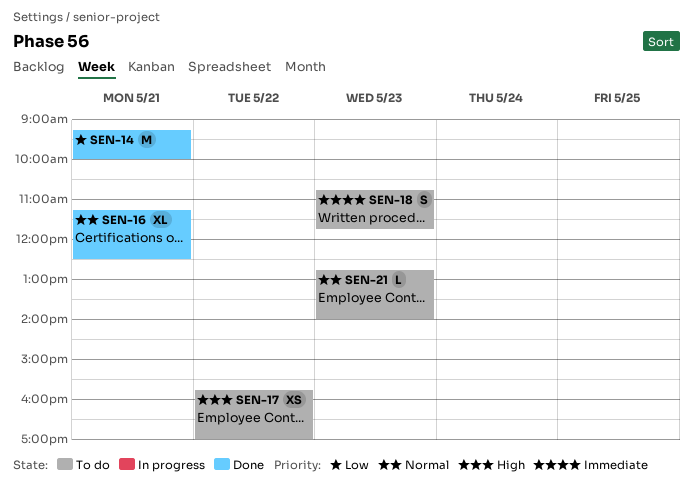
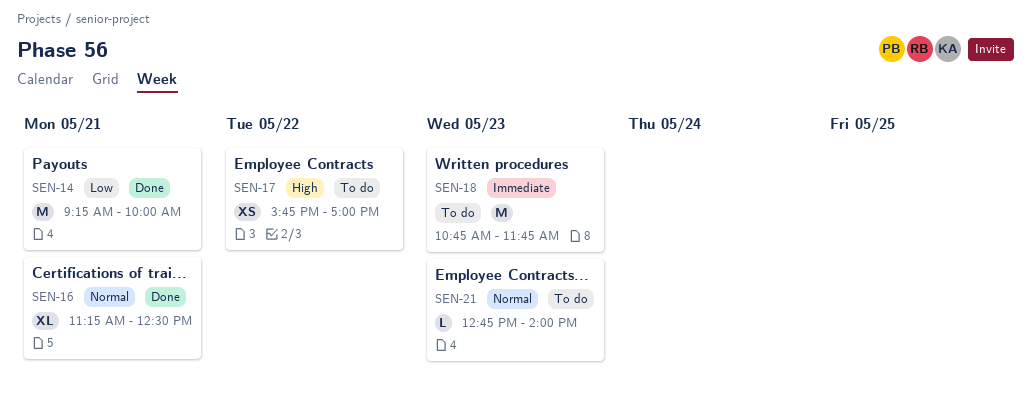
SEN-18, estimate: S -> M

